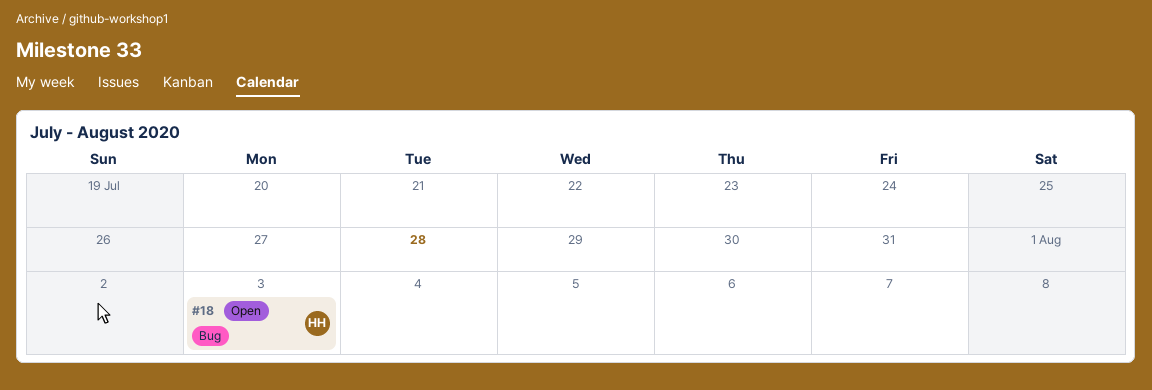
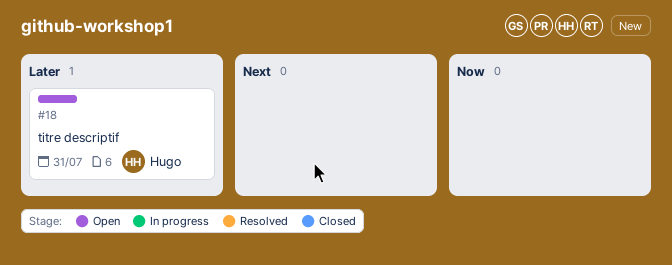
#18, due: Aug 3 -> Jul 31

